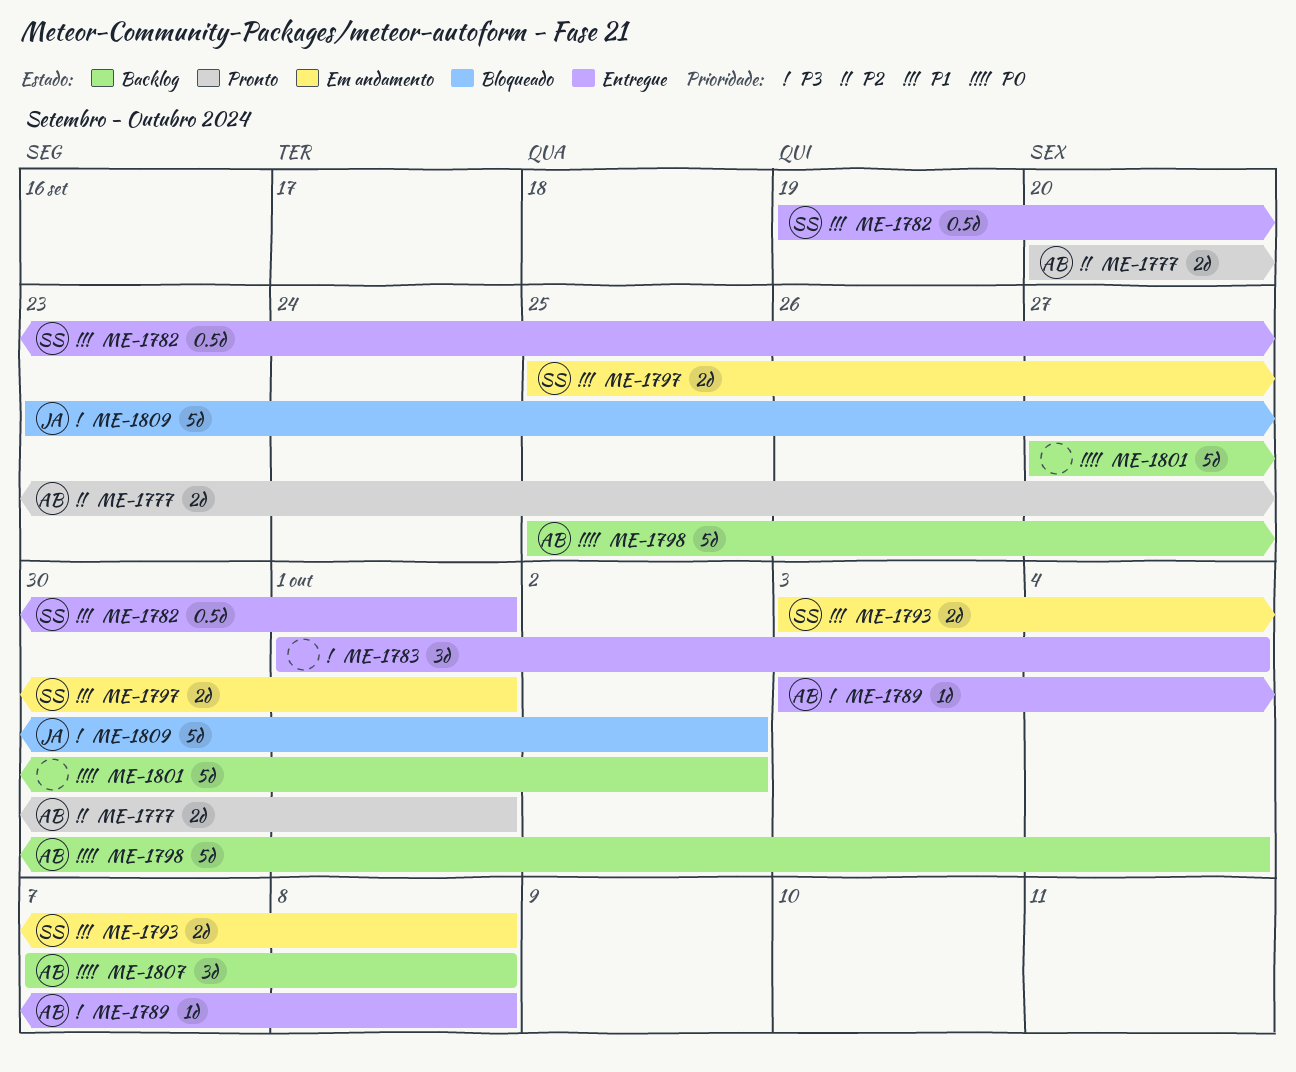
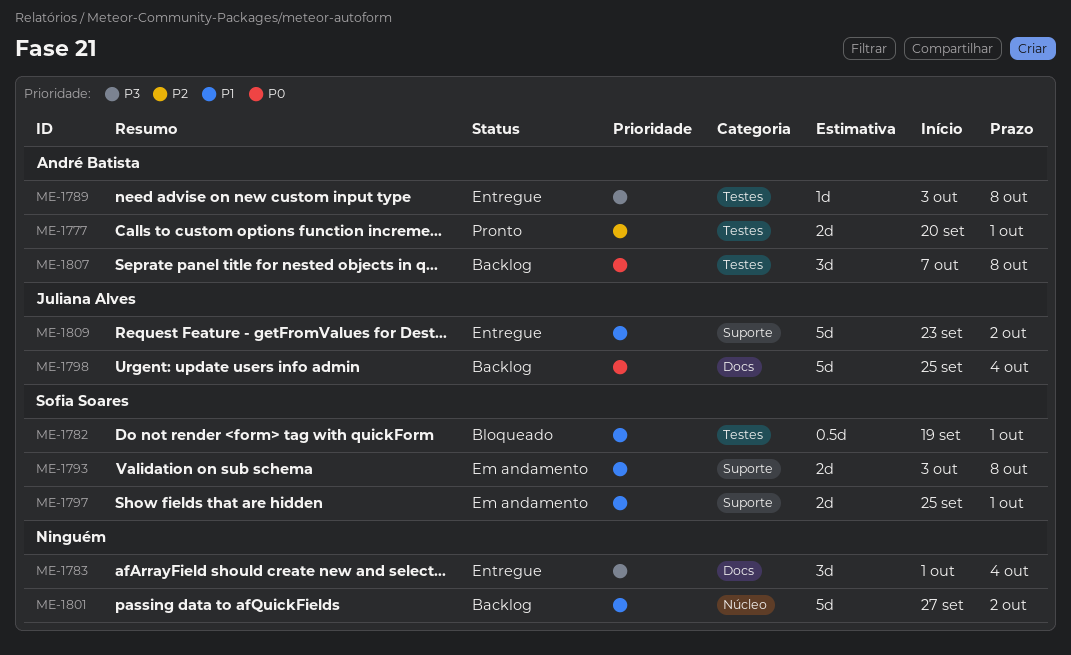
ME-1782, status: Entregue -> Bloqueado
ME-1798, owner: André Batista -> Juliana Alves
ME-1801, priority: P0 -> P1
ME-1809, status: Bloqueado -> Entregue
ME-1809, priority: P3 -> P1

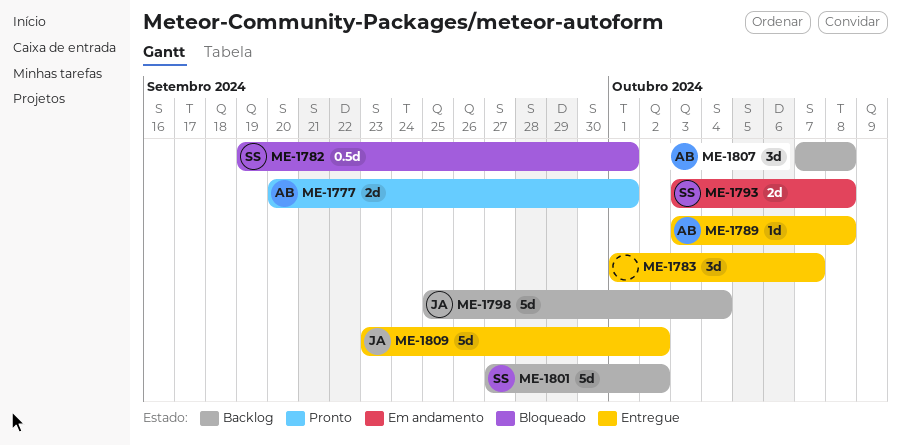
ME-1783, due: Oct 4 -> Oct 7
ME-1797: present -> none
ME-1801, owner: none -> Sofia Soares

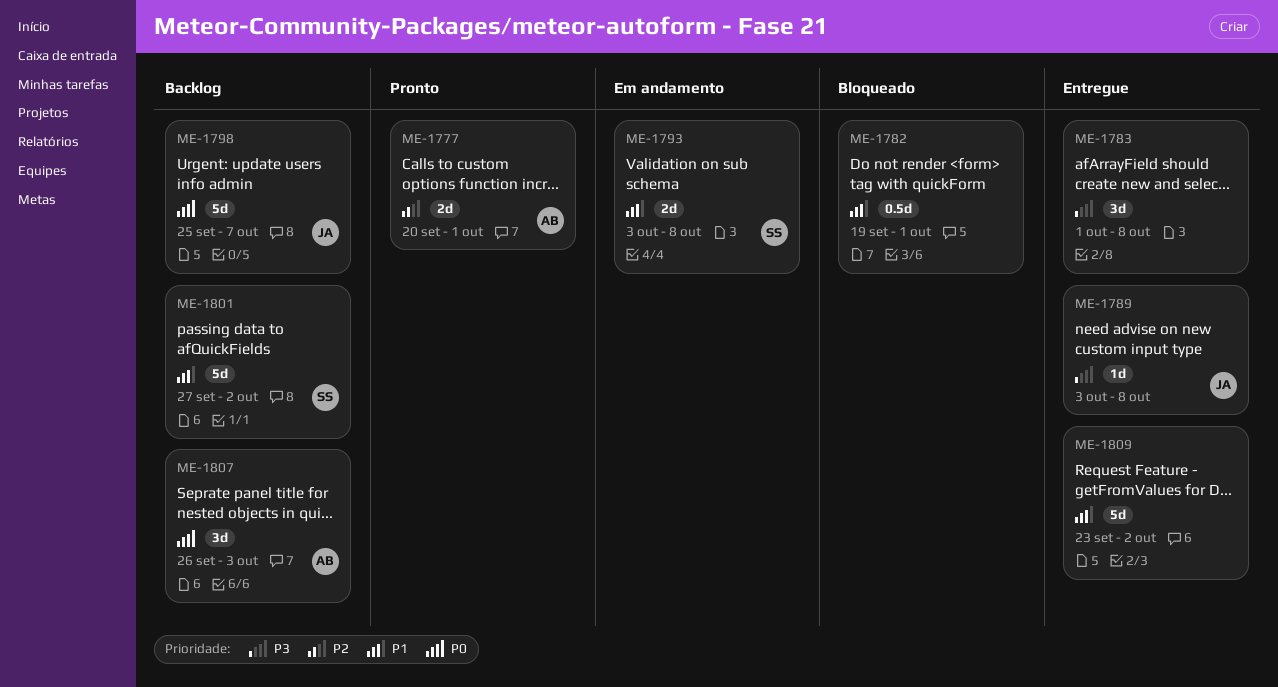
ME-1782, owner: SS -> none
ME-1783, due: Oct 7 -> Oct 8
ME-1789, owner: AB -> JA
ME-1798, due: Oct 4 -> Oct 7
ME-1807, start: Oct 7 -> Sep 26
ME-1807, due: Oct 8 -> Oct 3
ME-1809, owner: JA -> none

